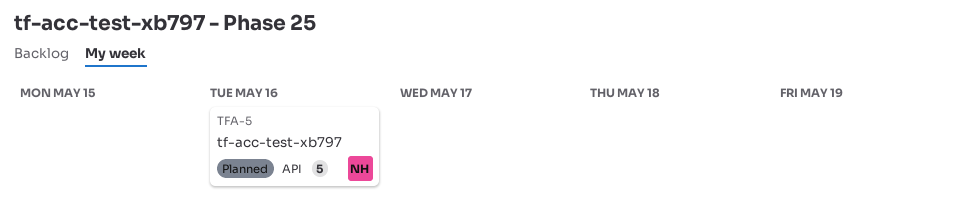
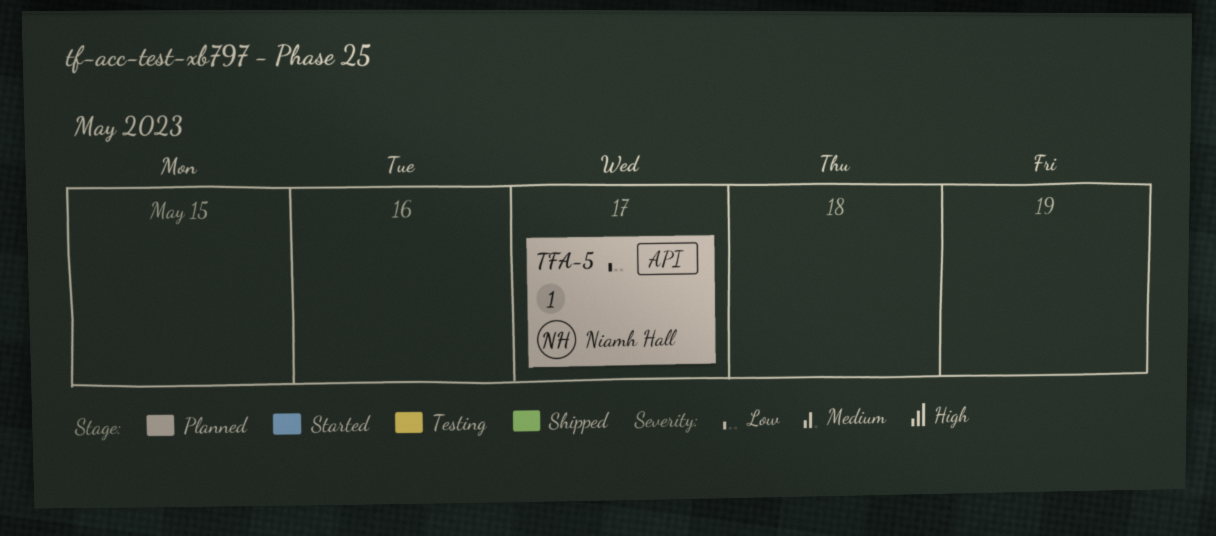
TFA-5, estimate: 5 -> 1
TFA-5, due: May 16 -> May 17

